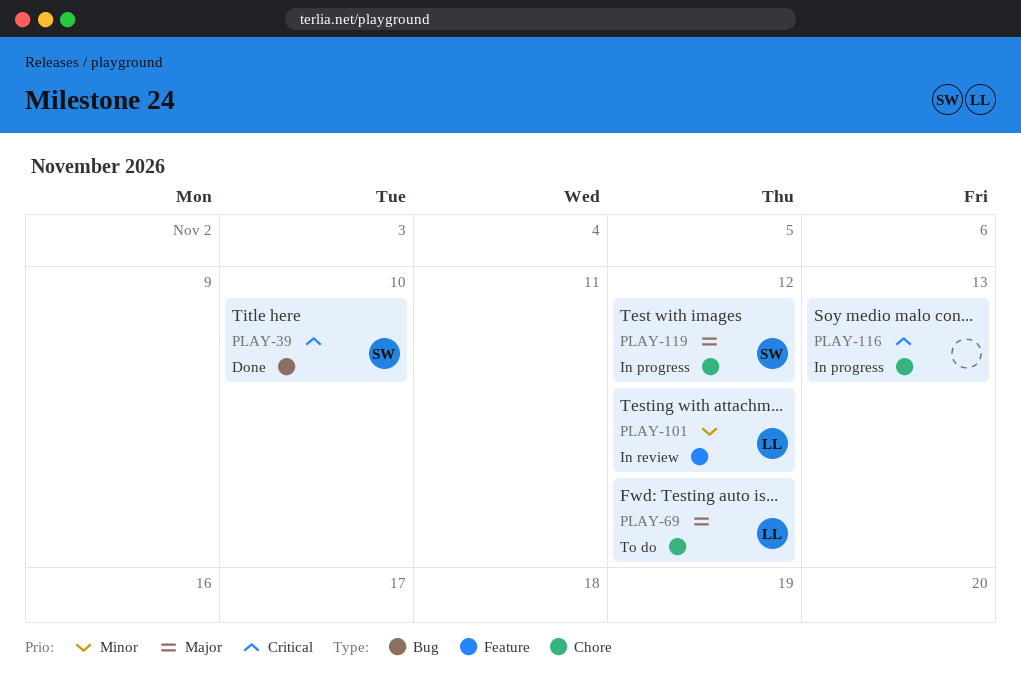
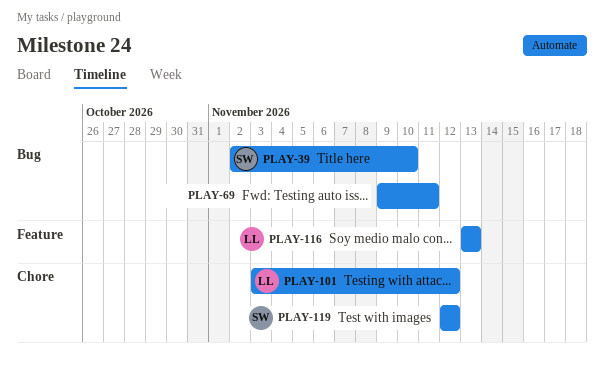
PLAY-69, owner: LL -> none
PLAY-69, label: Chore -> Bug
PLAY-69, due: Nov 12 -> Nov 11
PLAY-101, label: Feature -> Chore
PLAY-116, owner: none -> LL
PLAY-116, label: Chore -> Feature

